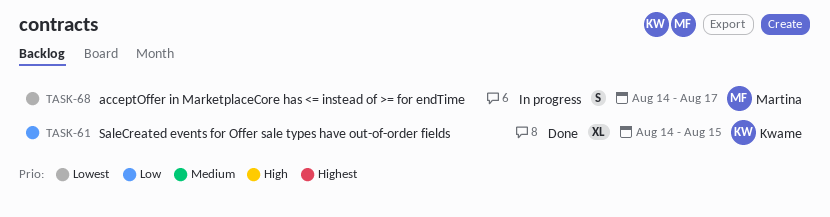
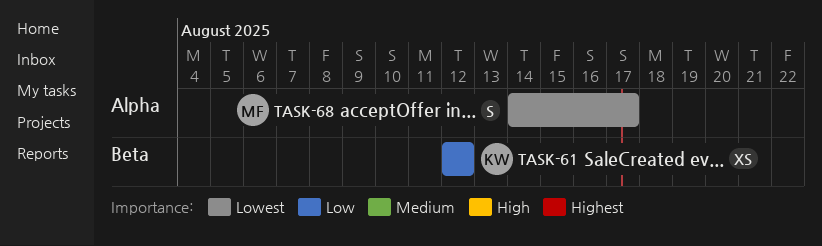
TASK-61, estimate: XL -> XS
TASK-61, start: Aug 14 -> Aug 12
TASK-61, due: Aug 15 -> Aug 12

